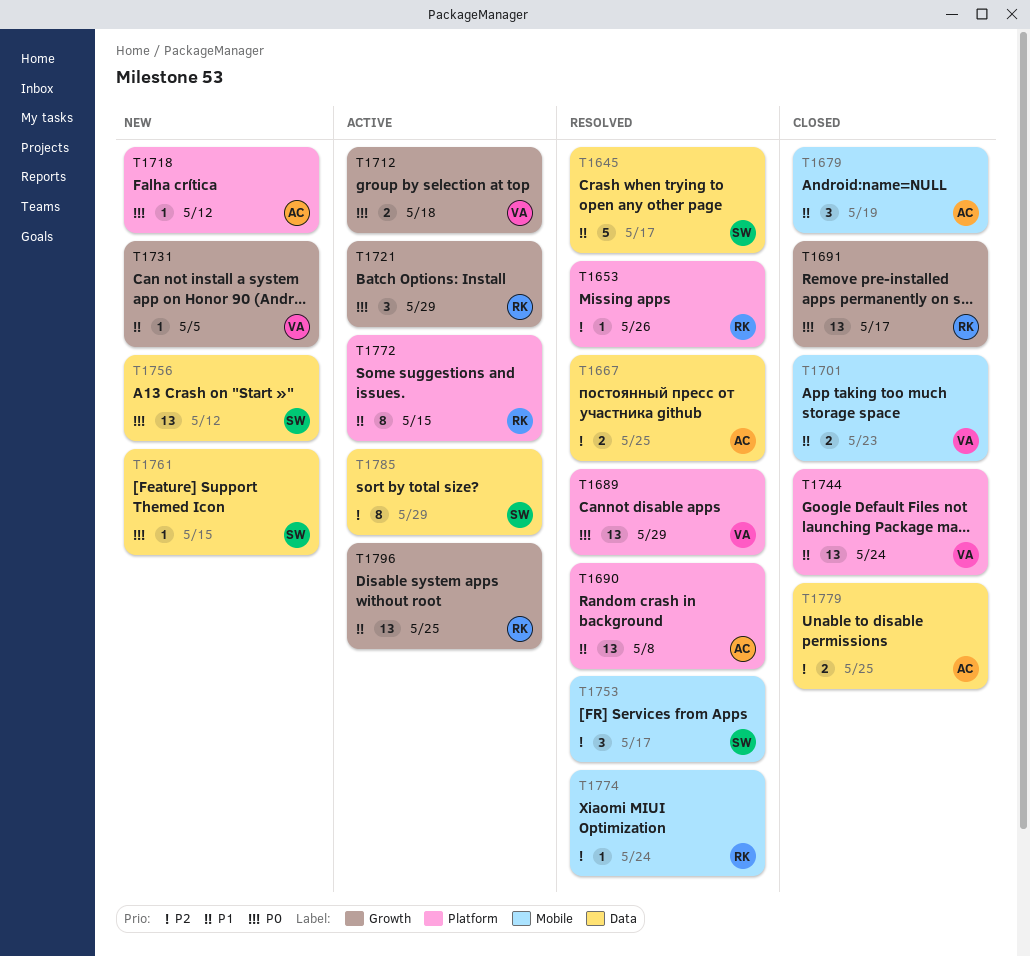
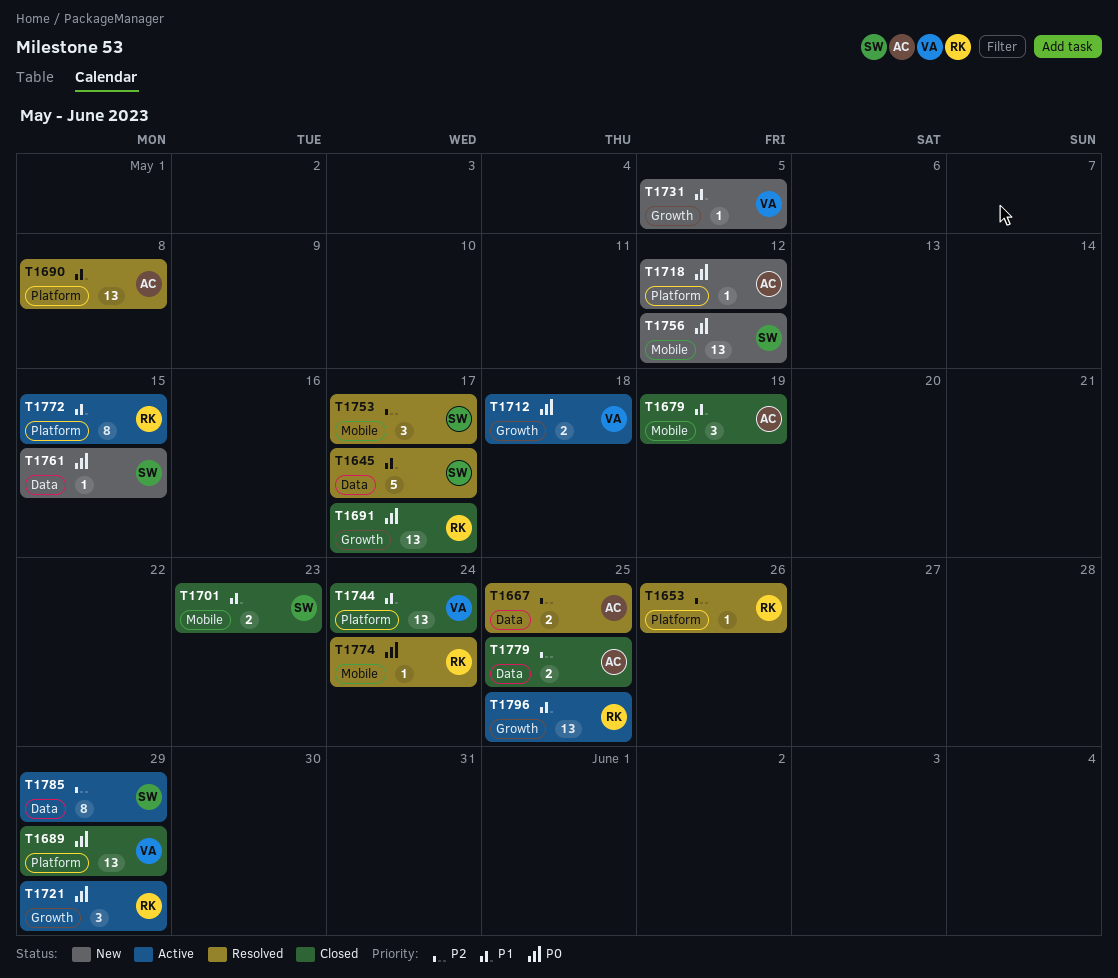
T1689, status: Resolved -> Closed
T1701, owner: VA -> SW
T1756, label: Data -> Mobile
T1774, priority: P2 -> P0

